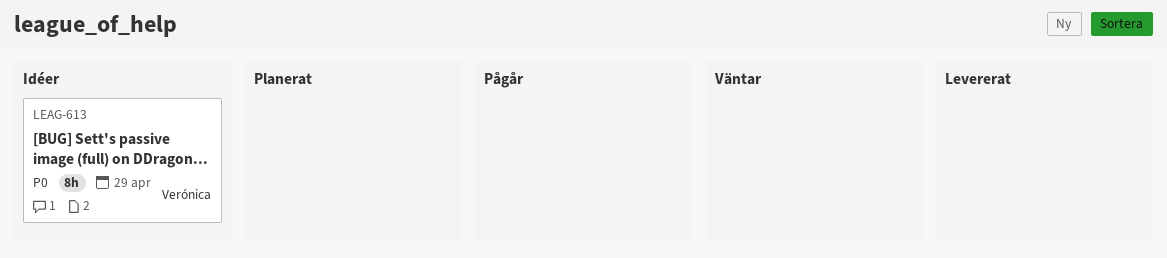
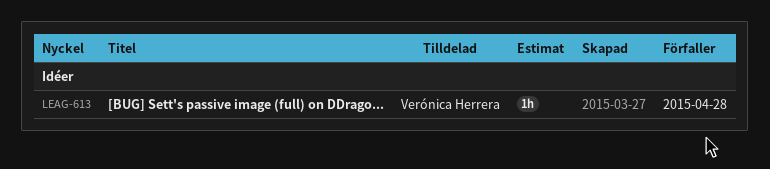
LEAG-613, estimate: 8h -> 1h
LEAG-613, due: Apr 29 -> Apr 28

